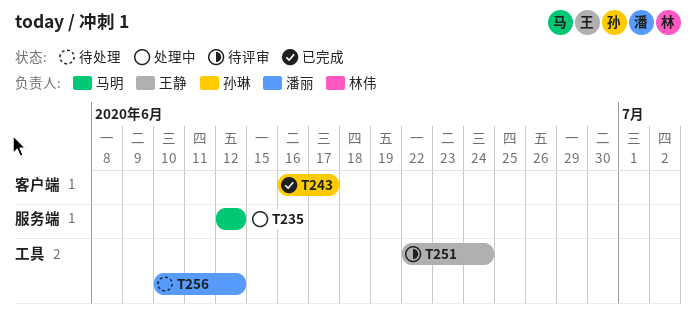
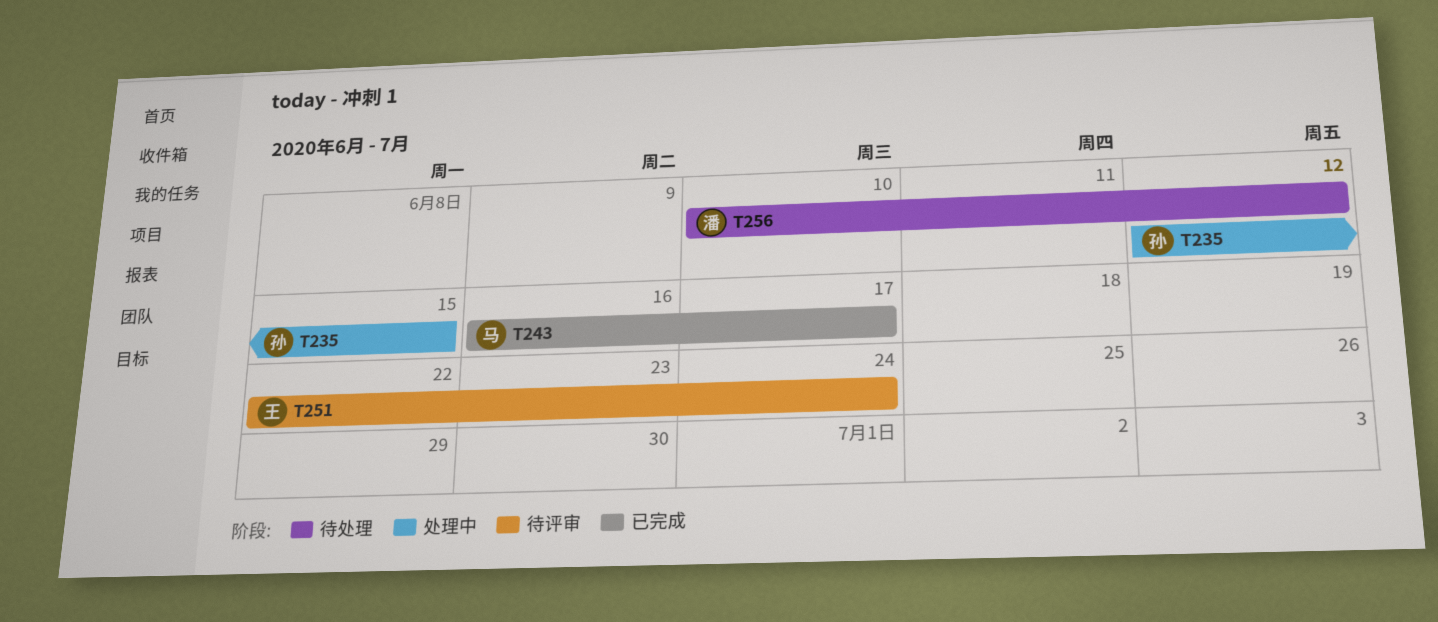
T235, owner: 马明 -> 孙琳
T235, due: Jun 12 -> Jun 15
T243, owner: 孙琳 -> 马明

